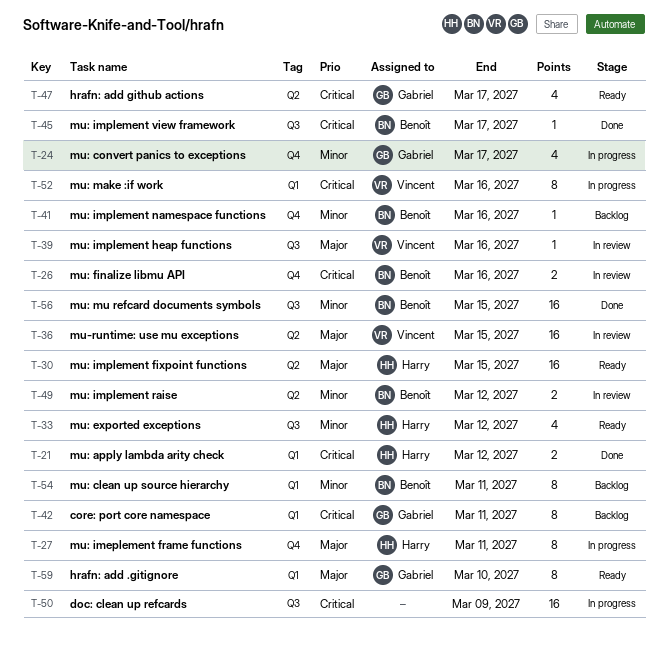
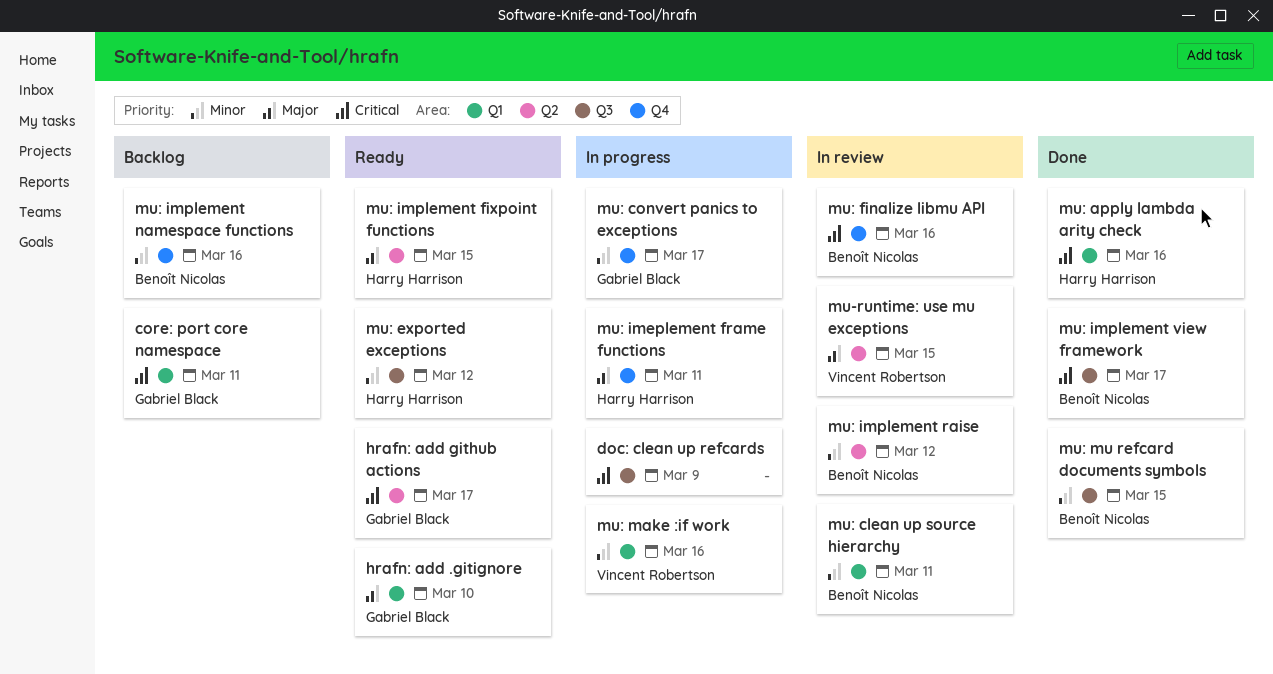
mu: apply lambda arity check, due: Mar 12 -> Mar 16
mu: clean up source hierarchy, status: Backlog -> In review
mu: implement heap functions: present -> none
mu: make :if work, priority: Critical -> Minor

